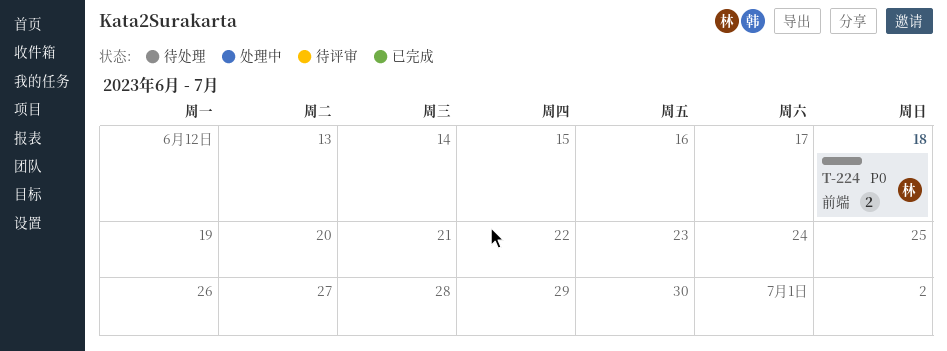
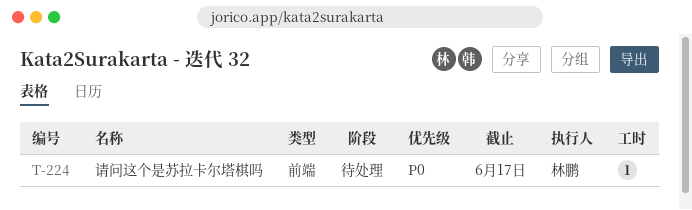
T-224, estimate: 2 -> 1
T-224, due: Jun 18 -> Jun 17

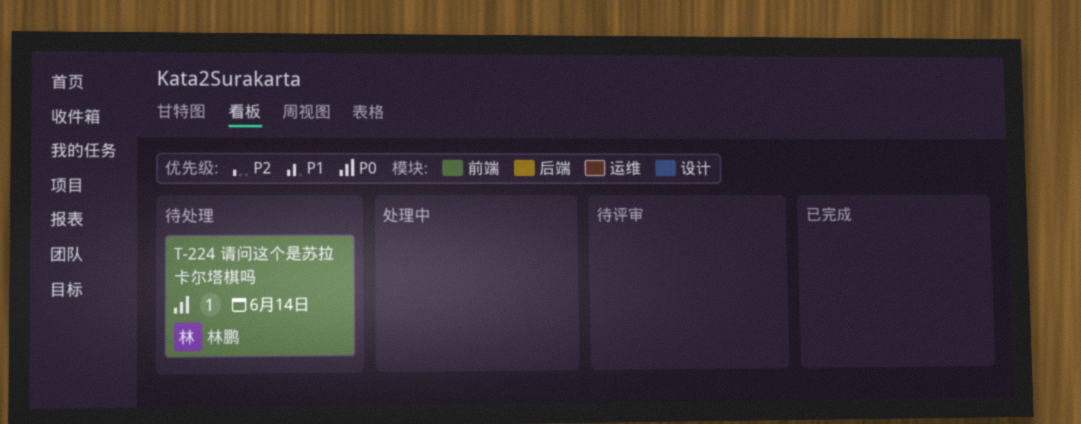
T-224, due: Jun 17 -> Jun 14

